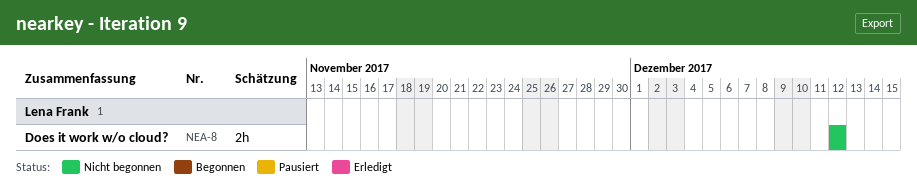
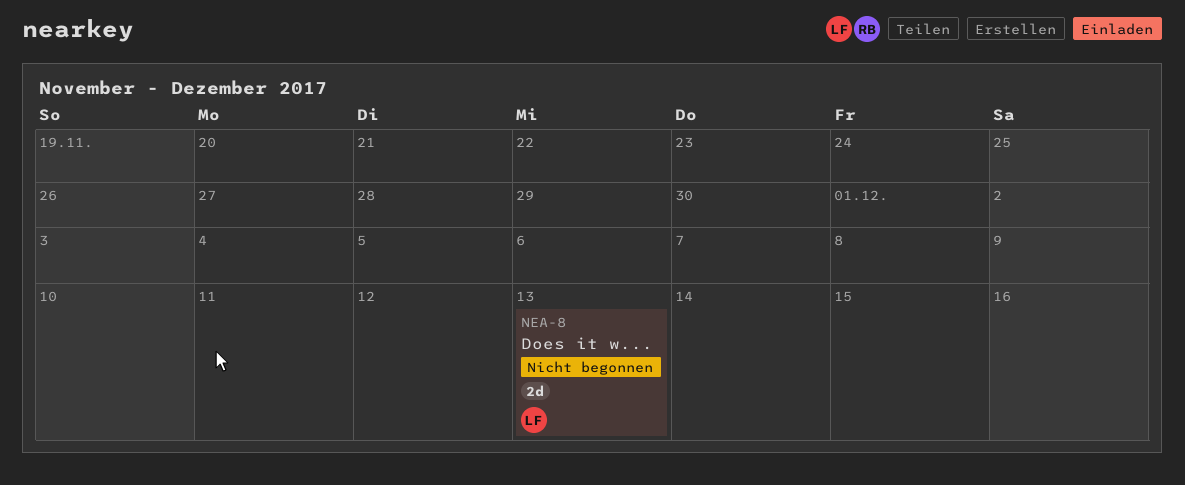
NEA-8, estimate: 2h -> 2d
NEA-8, due: Dec 12 -> Dec 13

